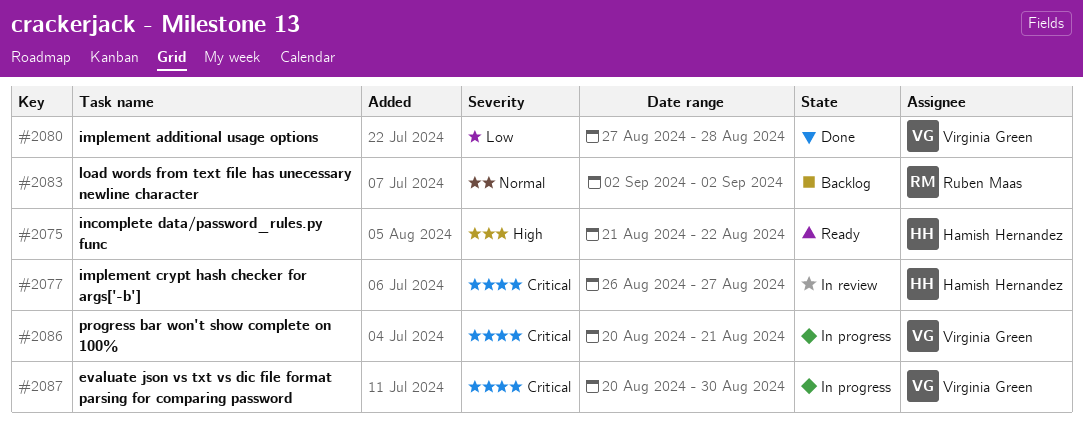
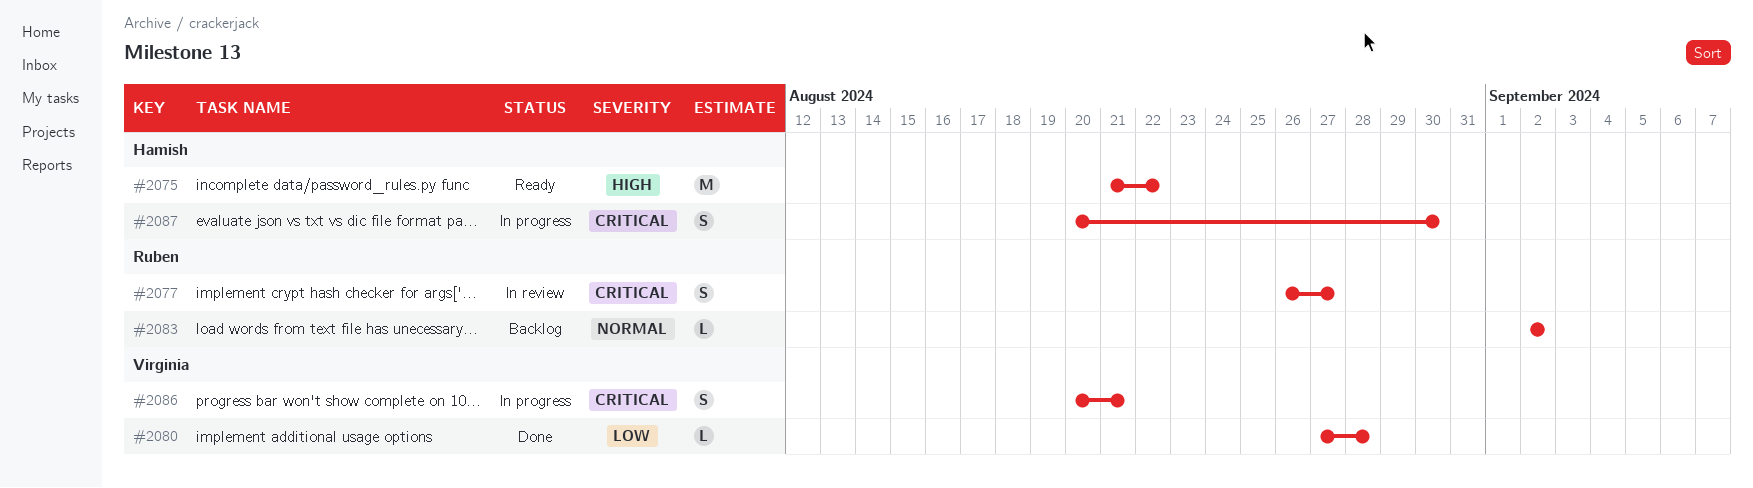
#2077, owner: Hamish Hernandez -> Ruben Maas
#2087, owner: Virginia Green -> Hamish Hernandez

